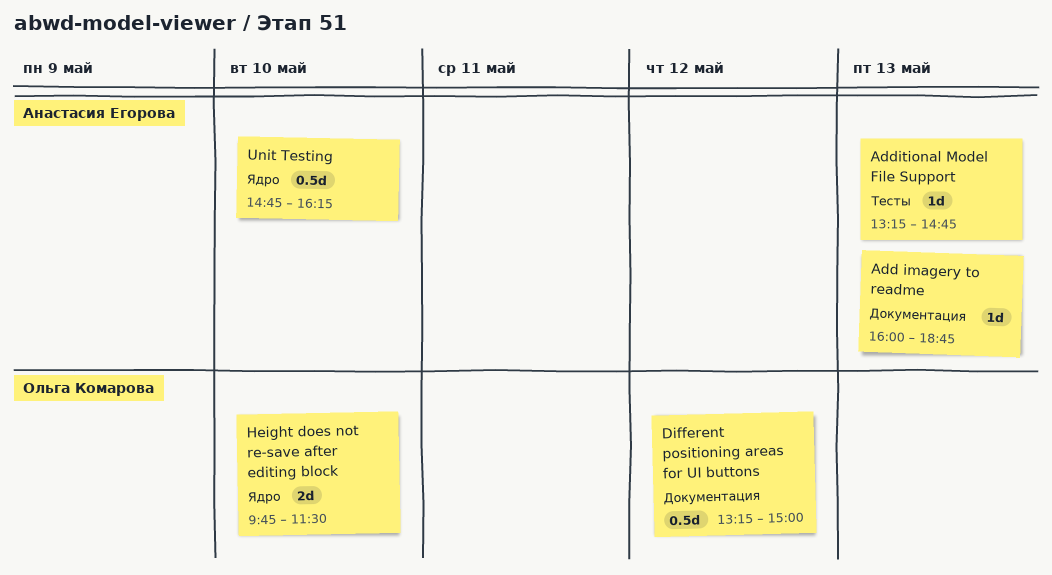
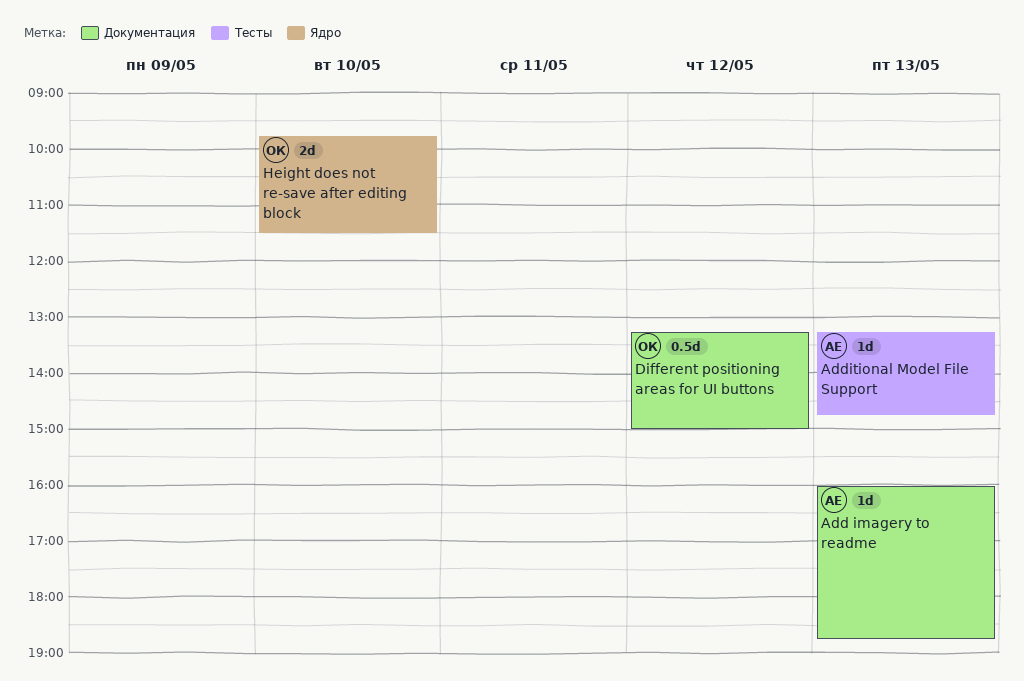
Unit Testing: present -> none

